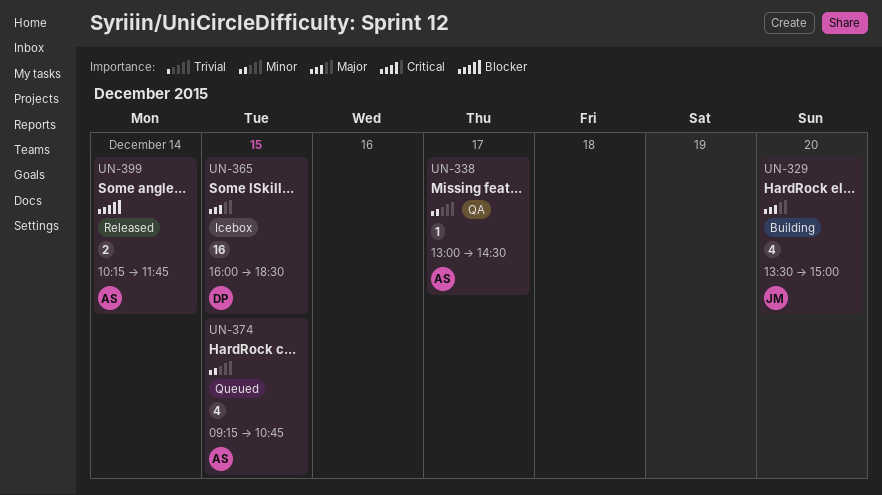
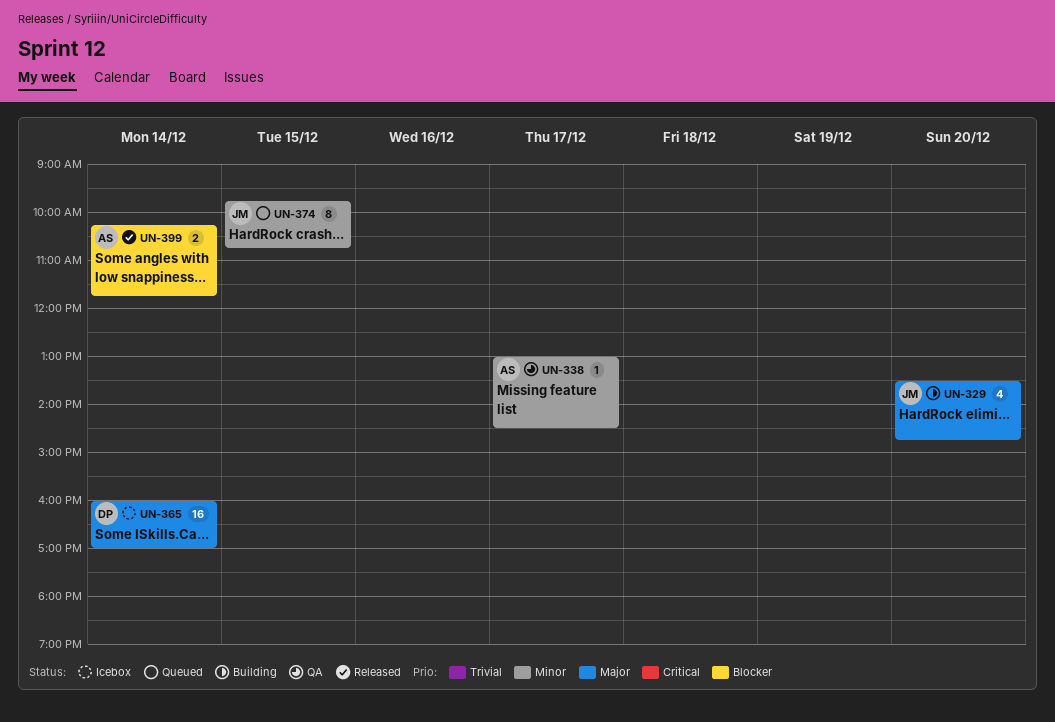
UN-329, ends: 15:00 -> 14:45
UN-365, day: Dec 15 -> Dec 14
UN-365, ends: 18:30 -> 17:00
UN-374, owner: AS -> JM
UN-374, estimate: 4 -> 8
UN-374, begins: 09:15 -> 09:45

